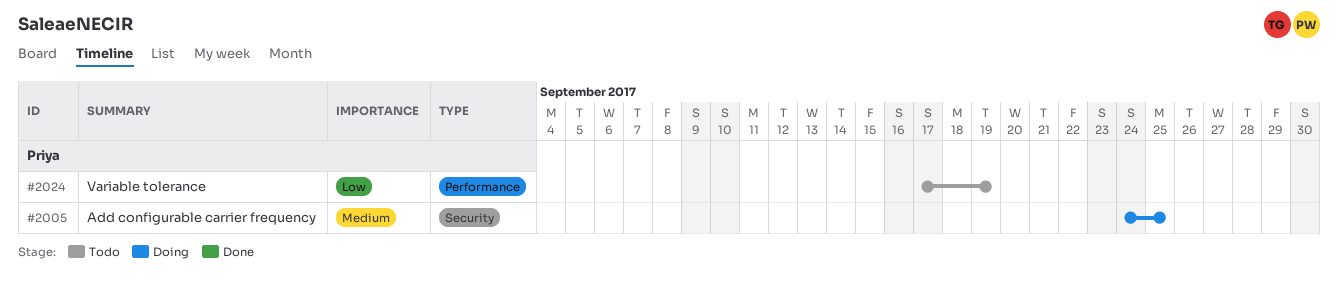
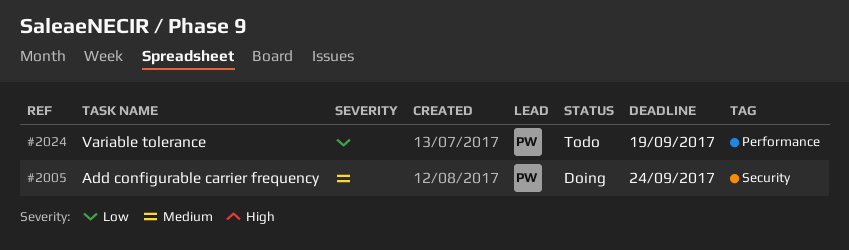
#2005, due: Sep 25 -> Sep 24

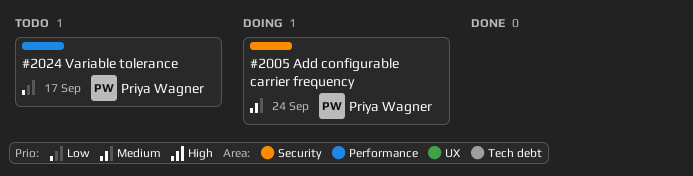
#2024, due: Sep 19 -> Sep 17

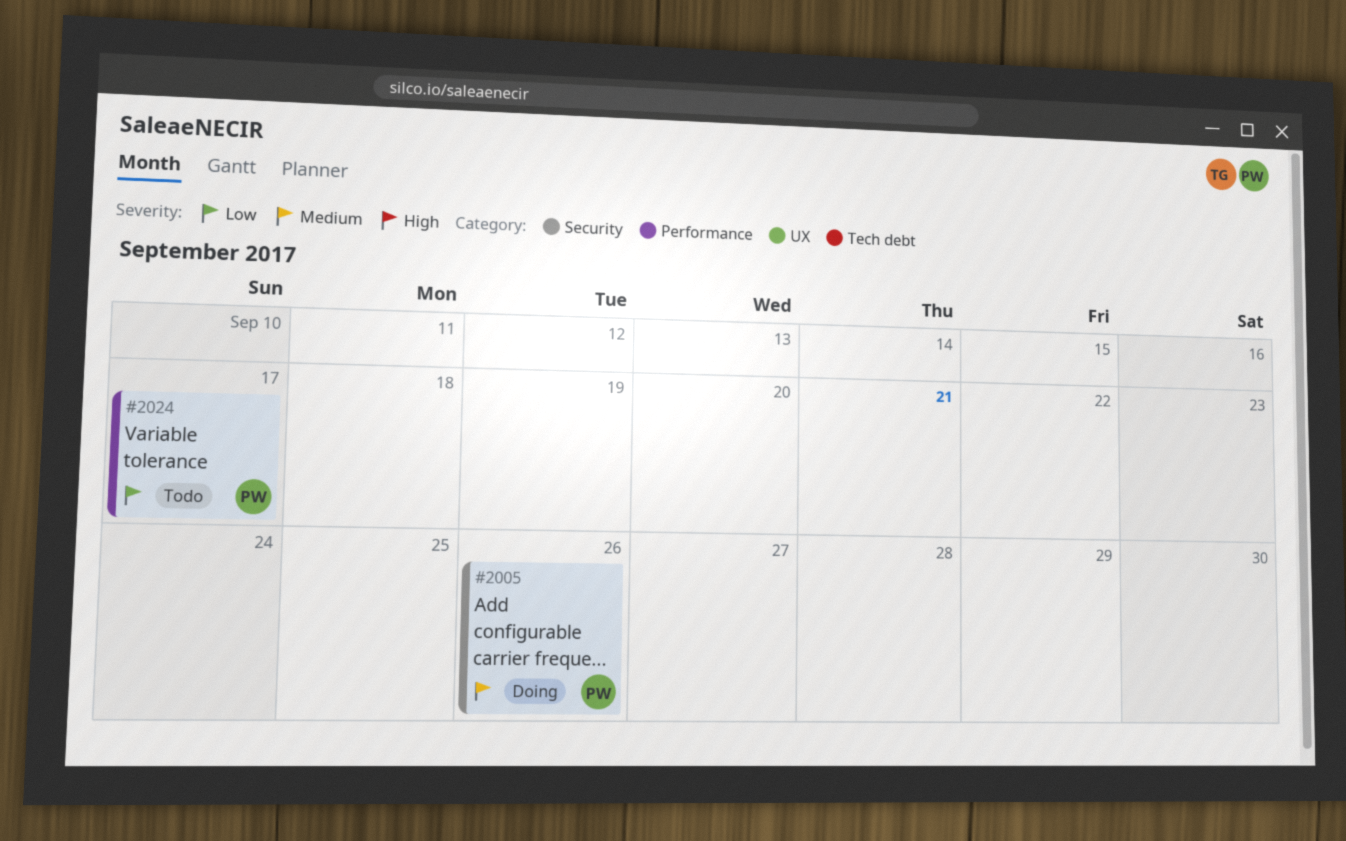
#2005, due: Sep 24 -> Sep 26

